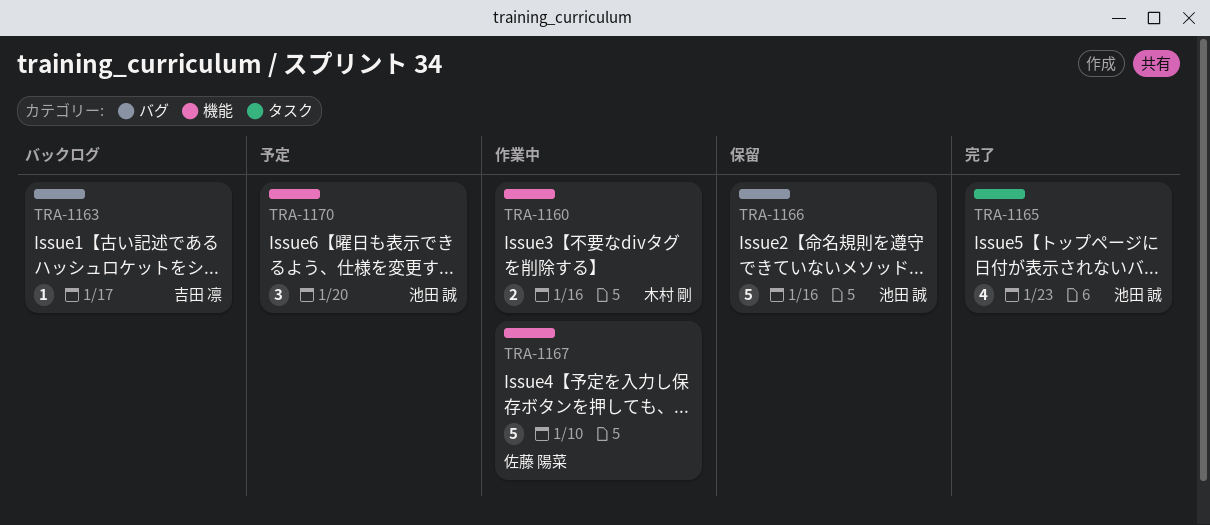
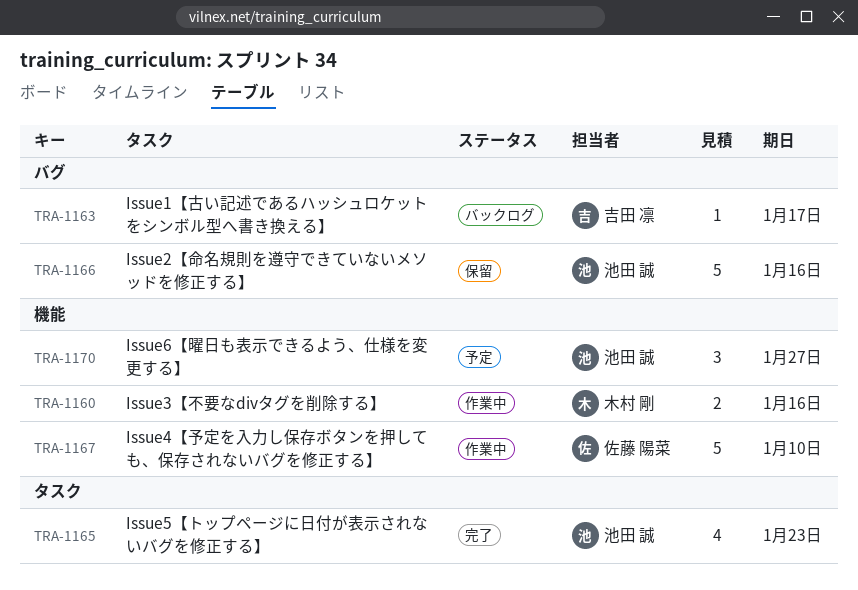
TRA-1170, due: Jan 20 -> Jan 27

